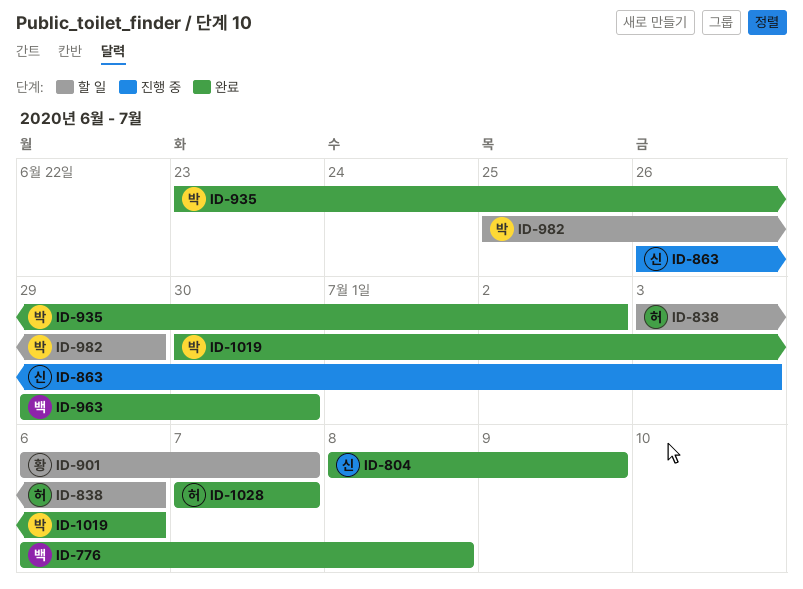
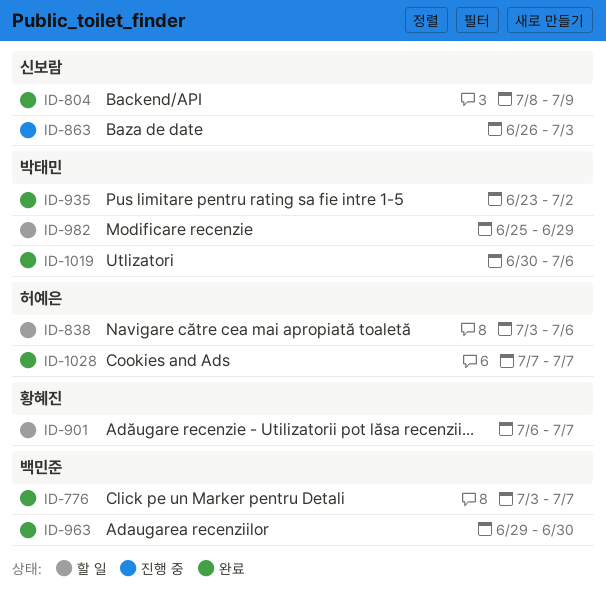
ID-776, start: Jul 6 -> Jul 3
ID-776, due: Jul 8 -> Jul 7

